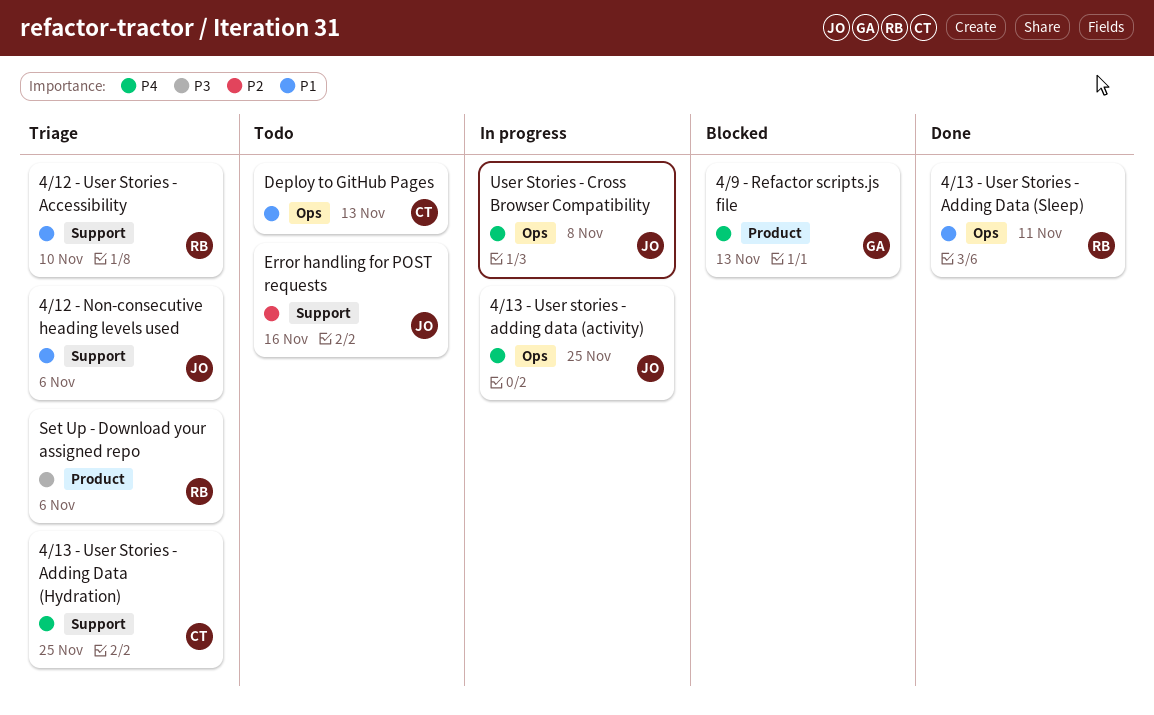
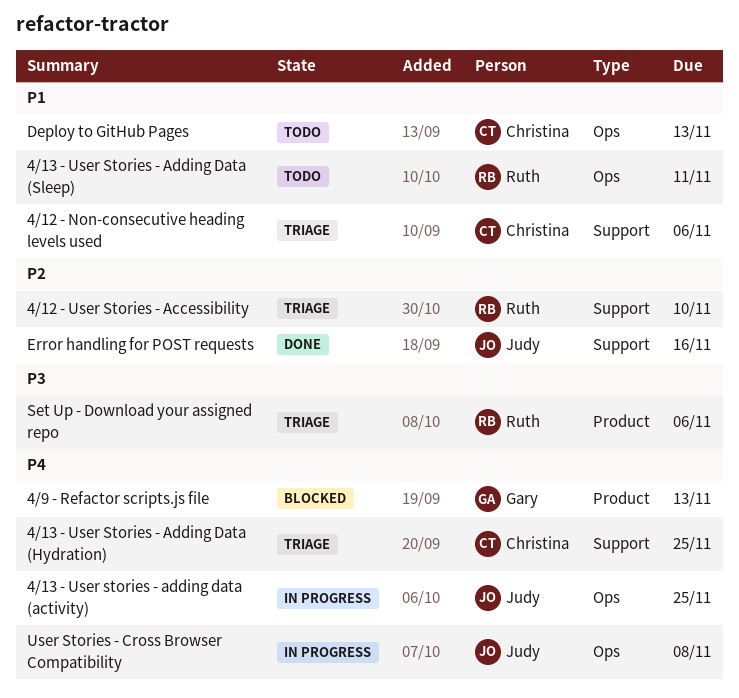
4/12 - Non-consecutive heading levels used, owner: Judy -> Christina
4/12 - User Stories - Accessibility, priority: P1 -> P2
4/13 - User Stories - Adding Data (Sleep), status: Done -> Todo
Error handling for POST requests, status: Todo -> Done

